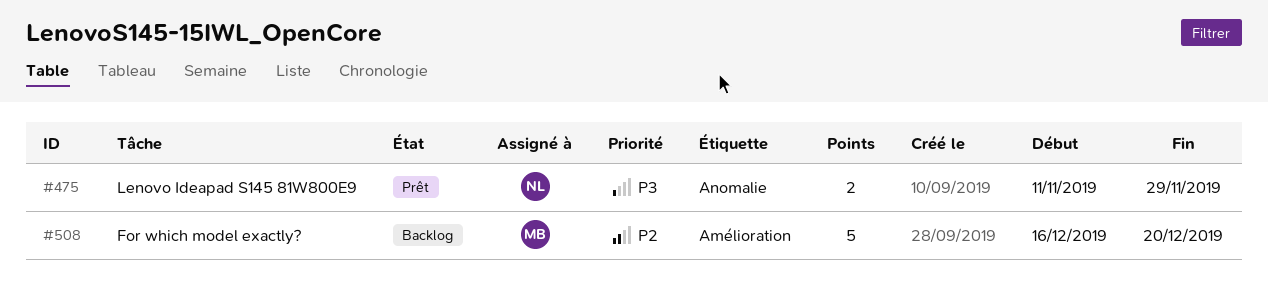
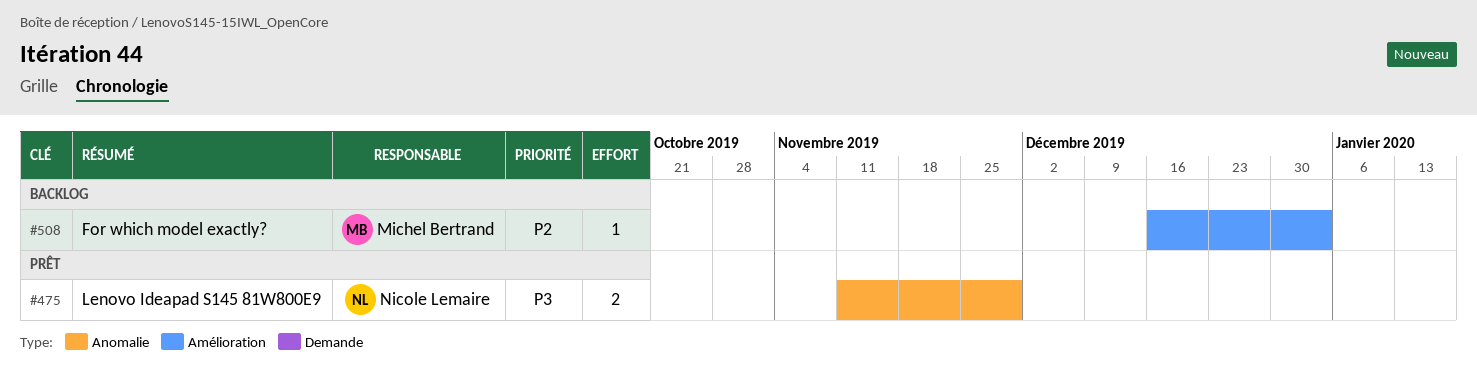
#508, estimate: 5 -> 1
#508, due: Dec 20 -> Jan 3

